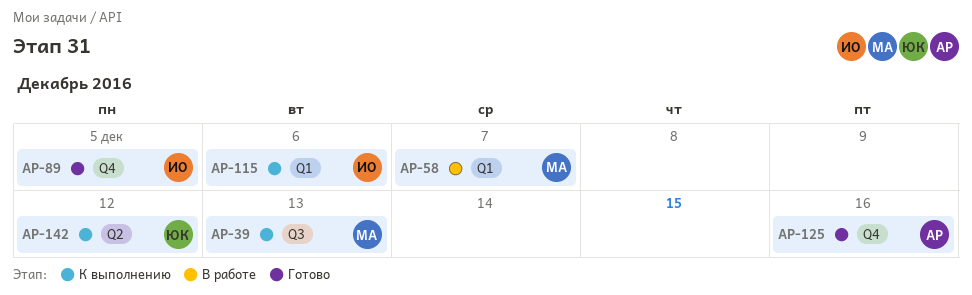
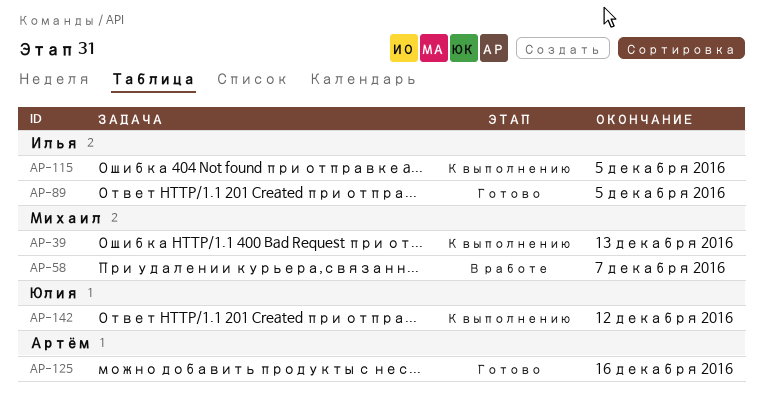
AP-115, due: Dec 6 -> Dec 5

